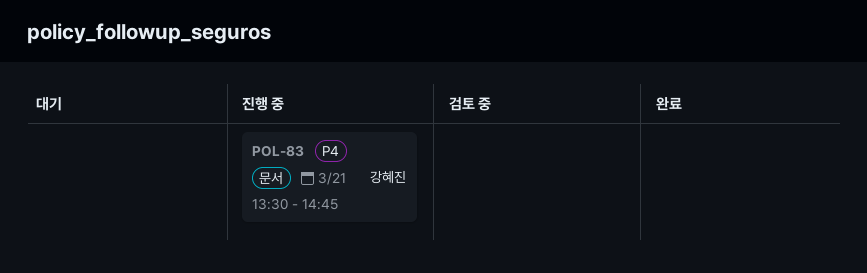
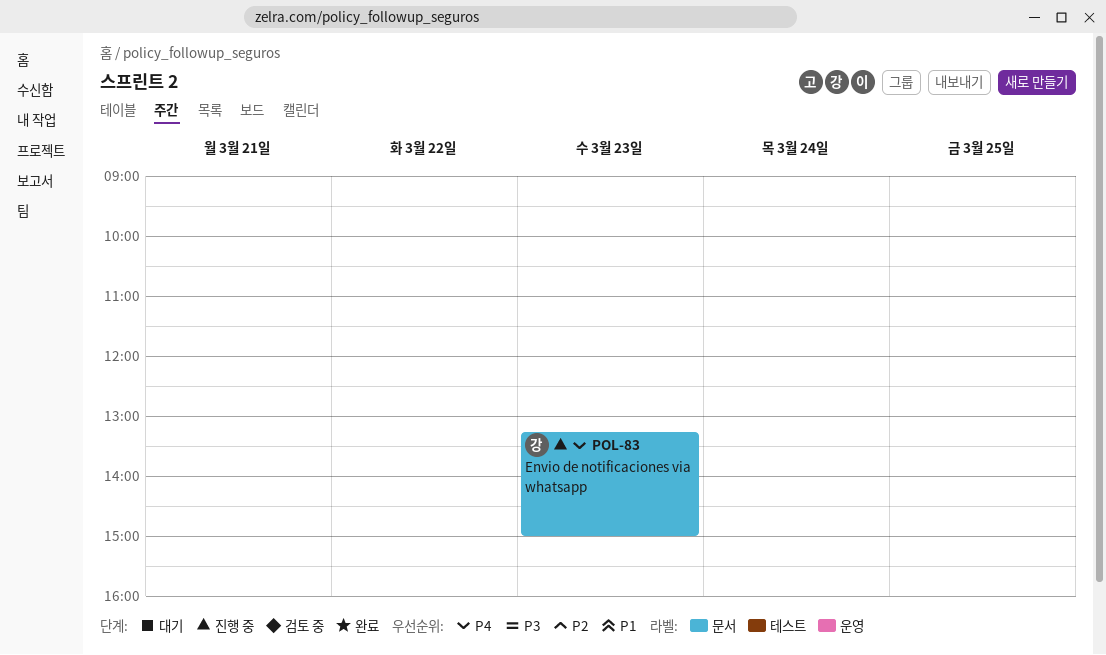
POL-83, day: Mar 21 -> Mar 23
POL-83, begins: 13:30 -> 13:15
POL-83, ends: 14:45 -> 15:00

